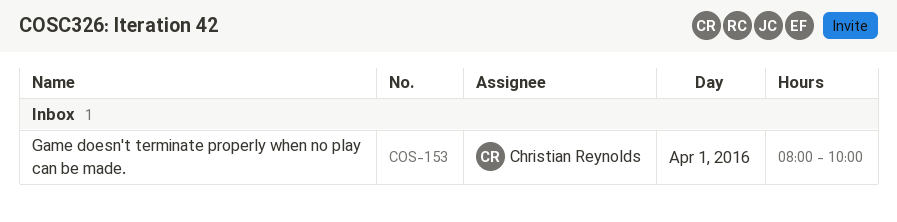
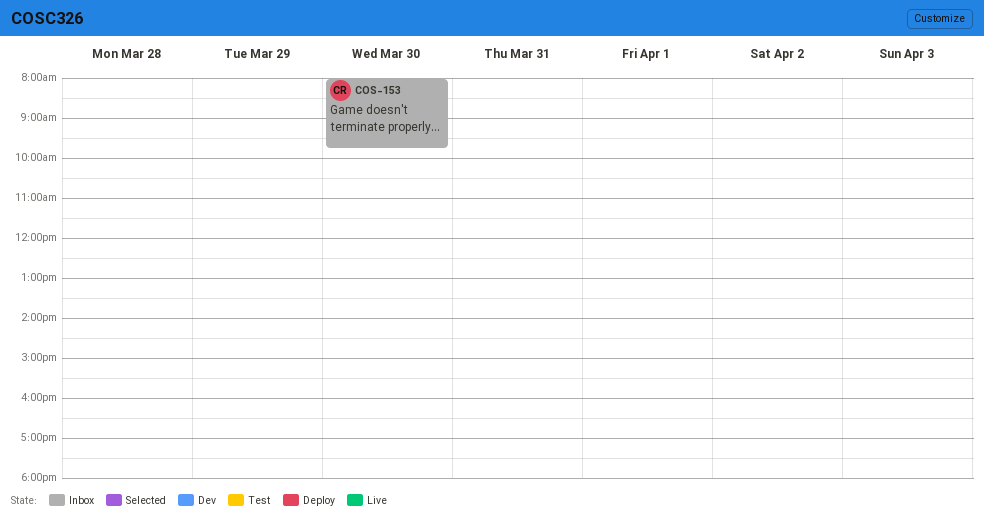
COS-153, day: Apr 1 -> Mar 30
COS-153, ends: 10:00 -> 09:45

